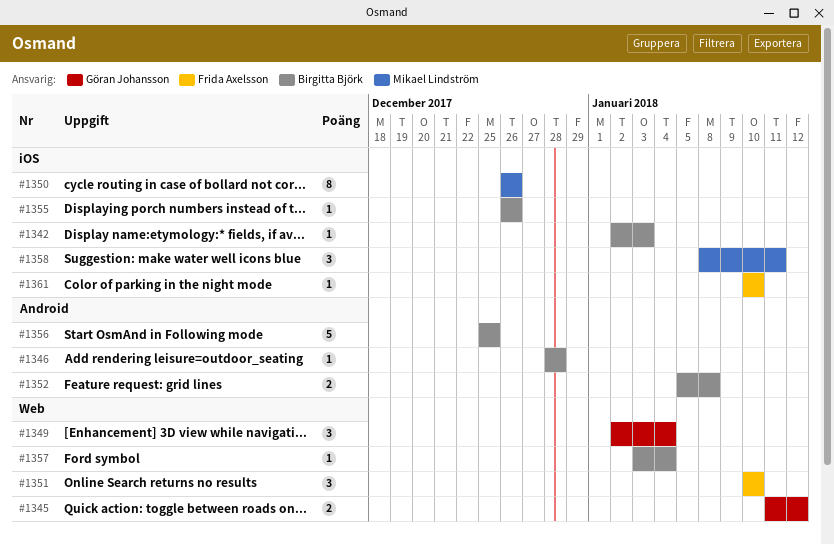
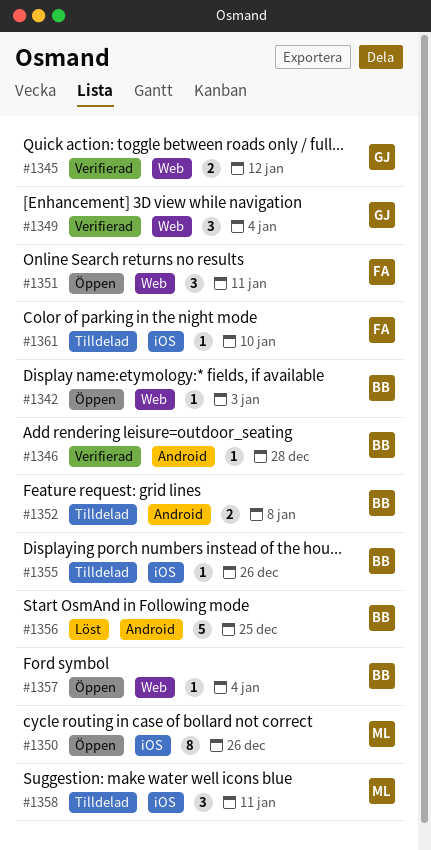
#1342, label: iOS -> Web
#1351, due: Jan 10 -> Jan 11

